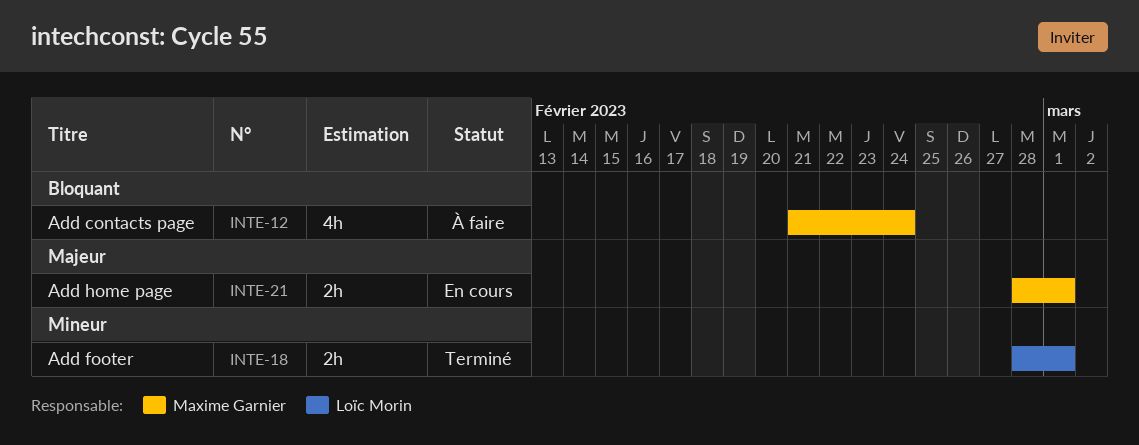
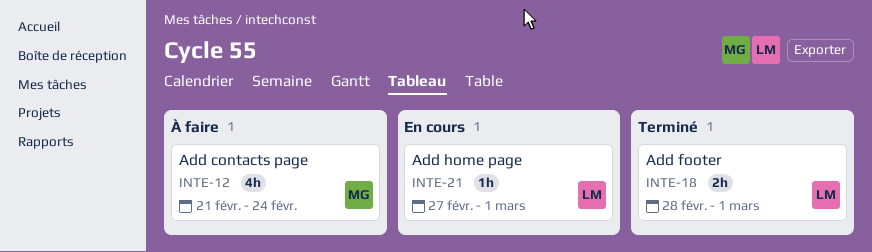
INTE-21, owner: Maxime Garnier -> Loïc Morin
INTE-21, estimate: 2h -> 1h
INTE-21, start: Feb 28 -> Feb 27

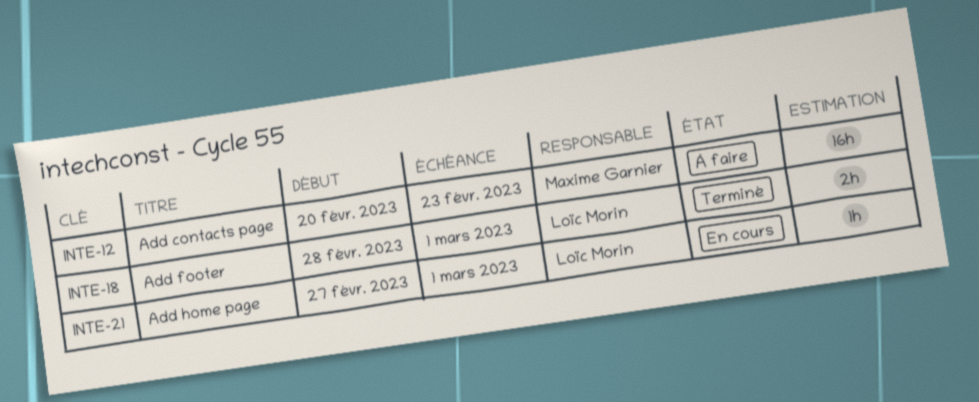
INTE-12, estimate: 4h -> 16h
INTE-12, start: Feb 21 -> Feb 20
INTE-12, due: Feb 24 -> Feb 23

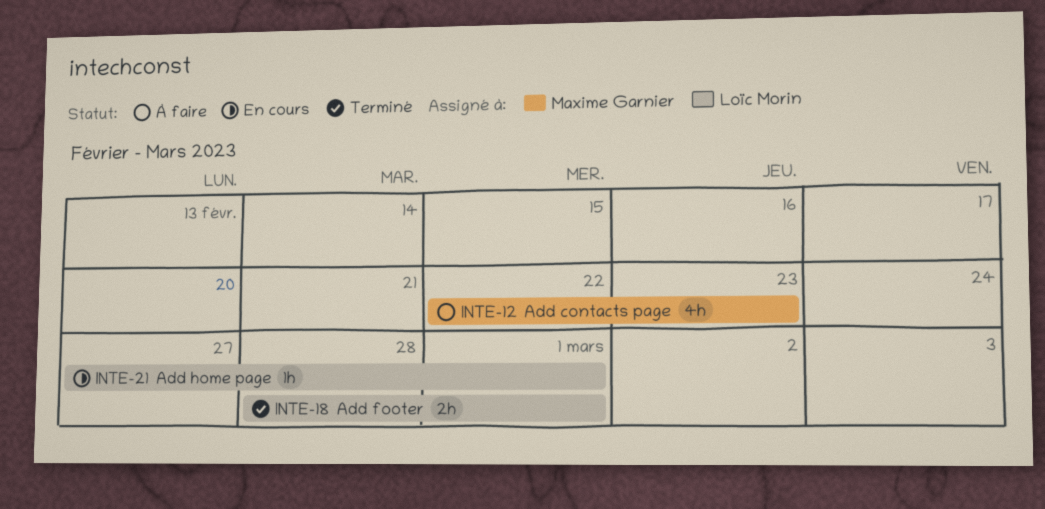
INTE-12, estimate: 16h -> 4h
INTE-12, start: Feb 20 -> Feb 22

